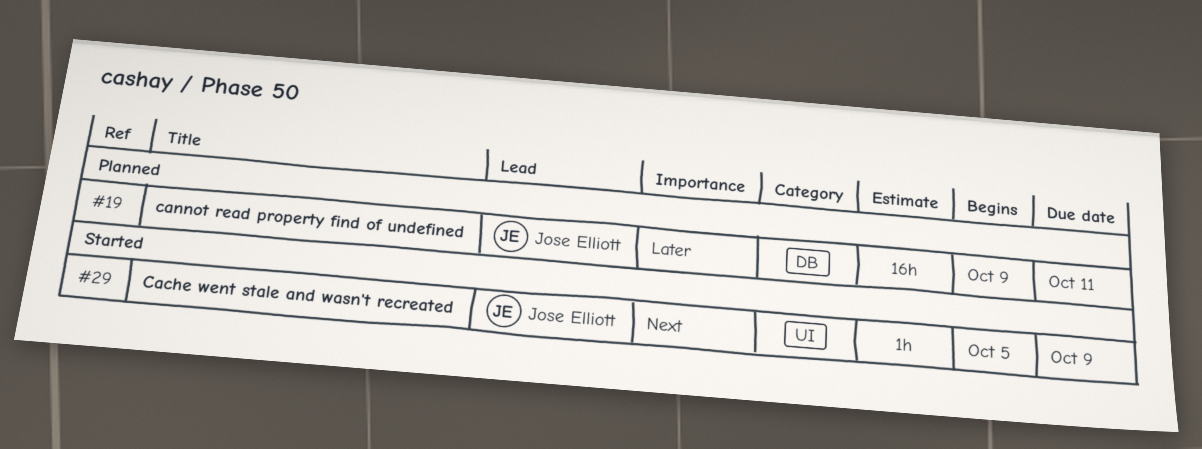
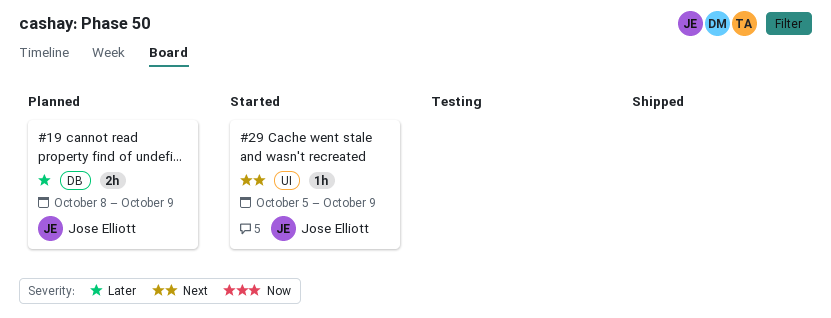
#19, estimate: 16h -> 2h
#19, start: Oct 9 -> Oct 8
#19, due: Oct 11 -> Oct 9

